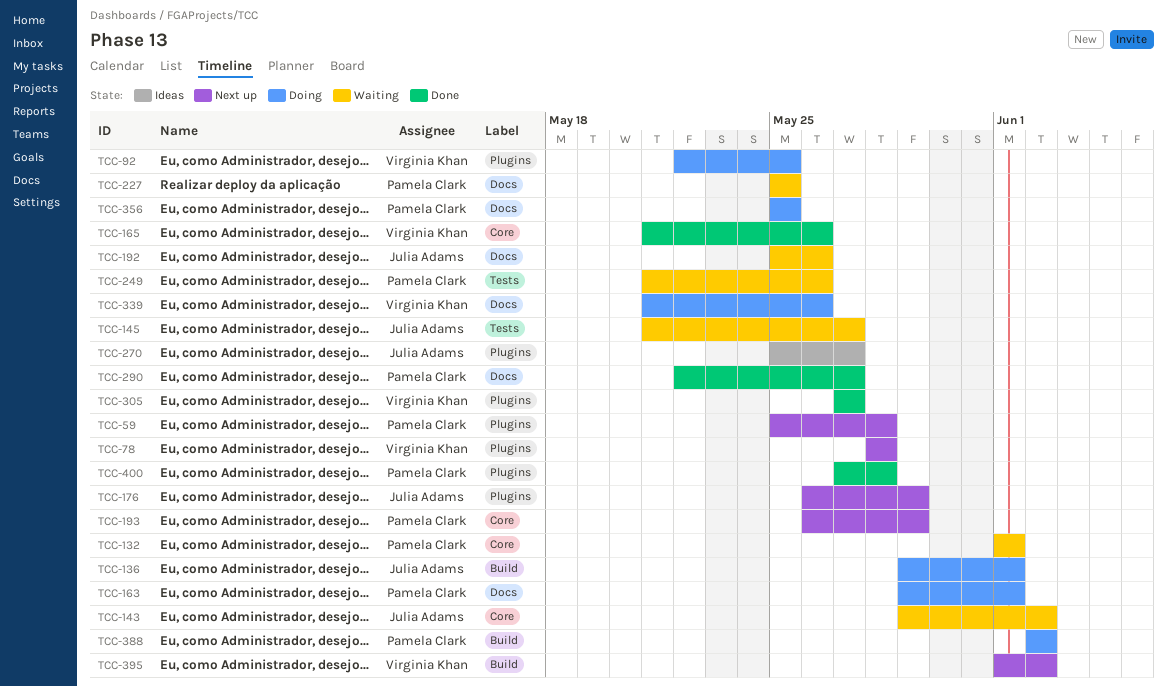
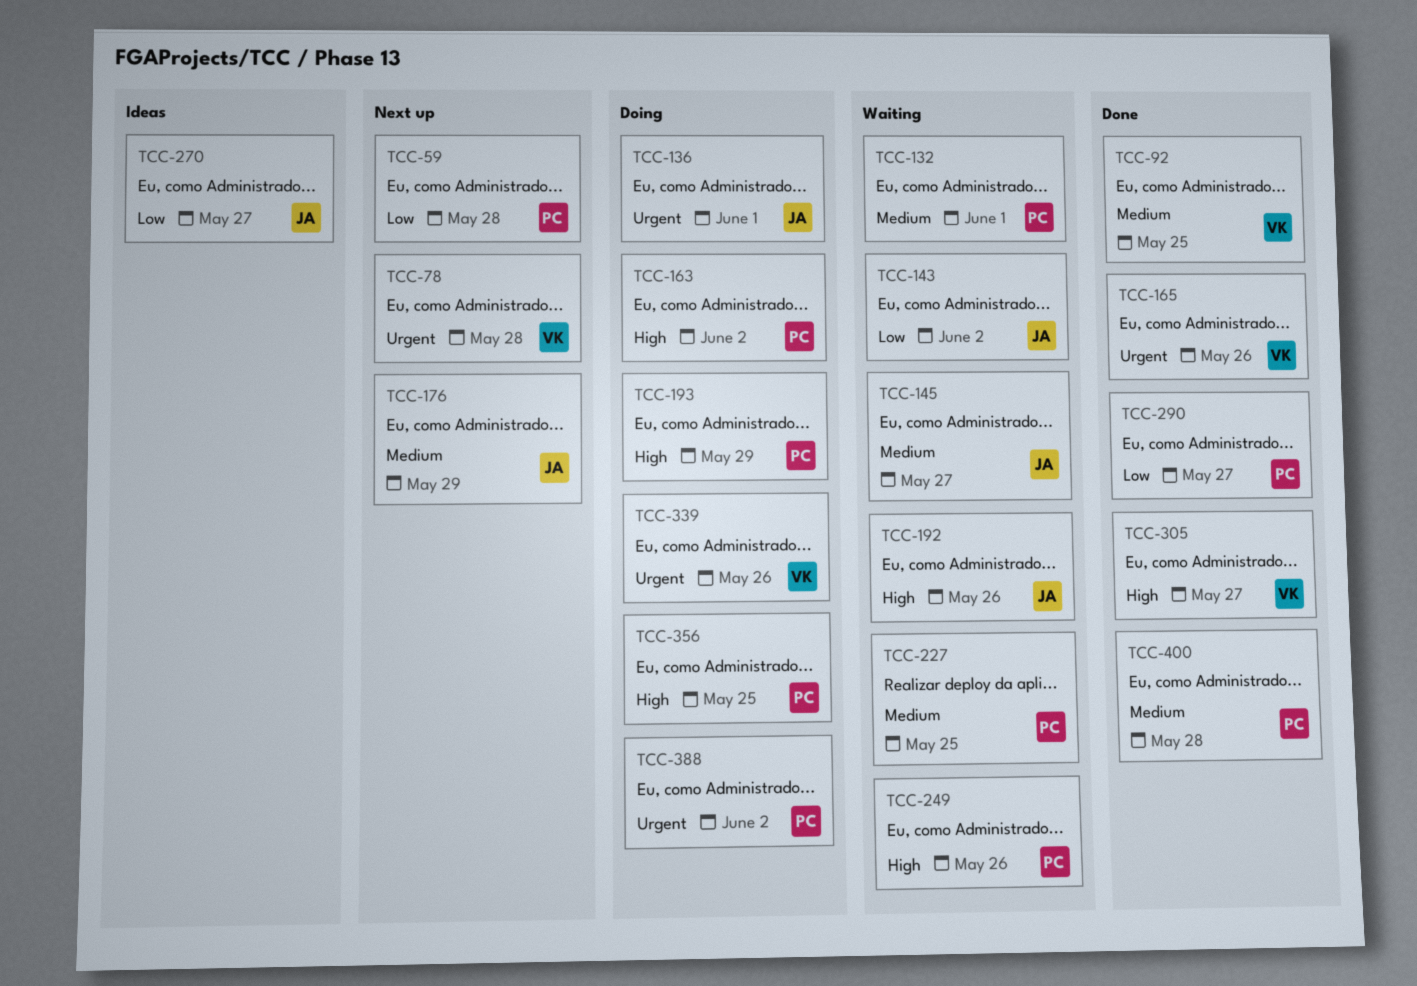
TCC-92, status: Doing -> Done
TCC-163, due: Jun 1 -> Jun 2
TCC-193, status: Next up -> Doing
TCC-395: present -> none

